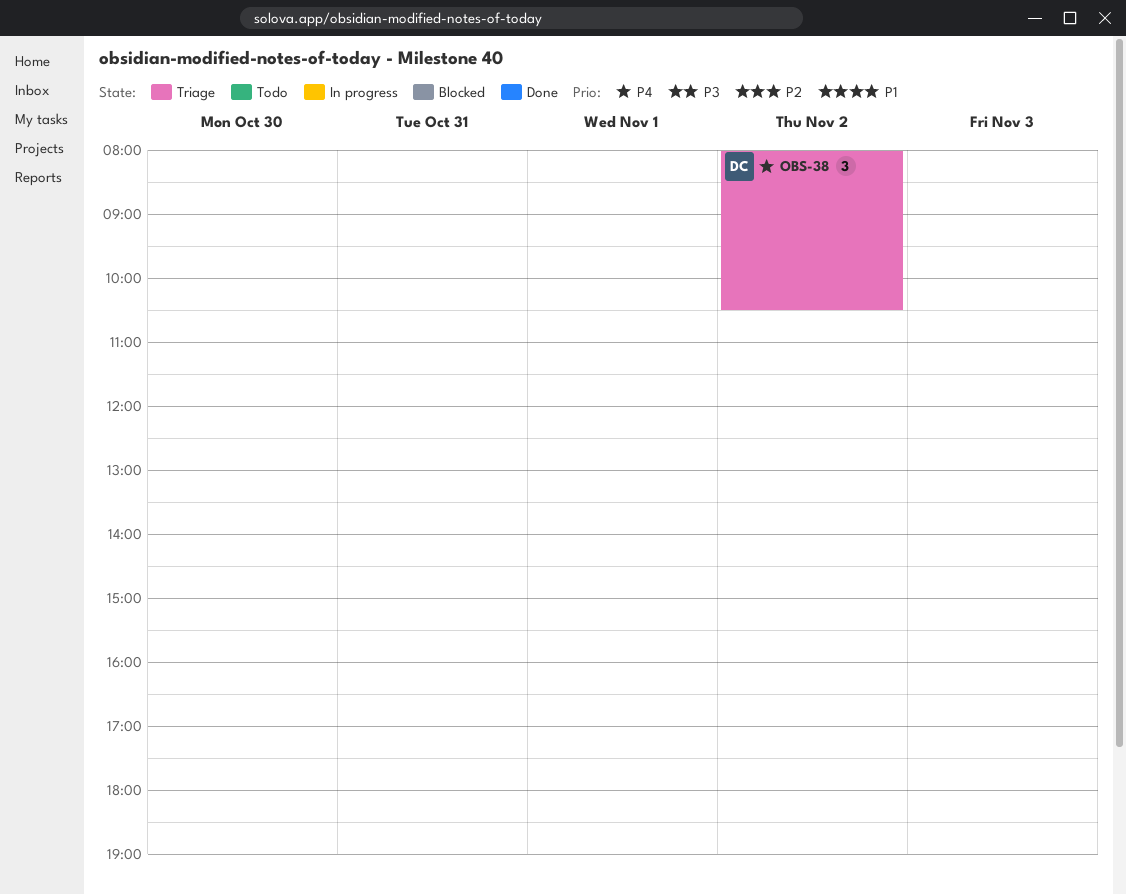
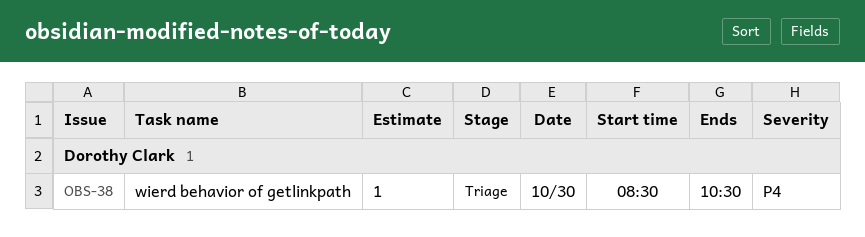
OBS-38, estimate: 3 -> 1
OBS-38, day: Nov 2 -> Oct 30
OBS-38, begins: 08:00 -> 08:30

